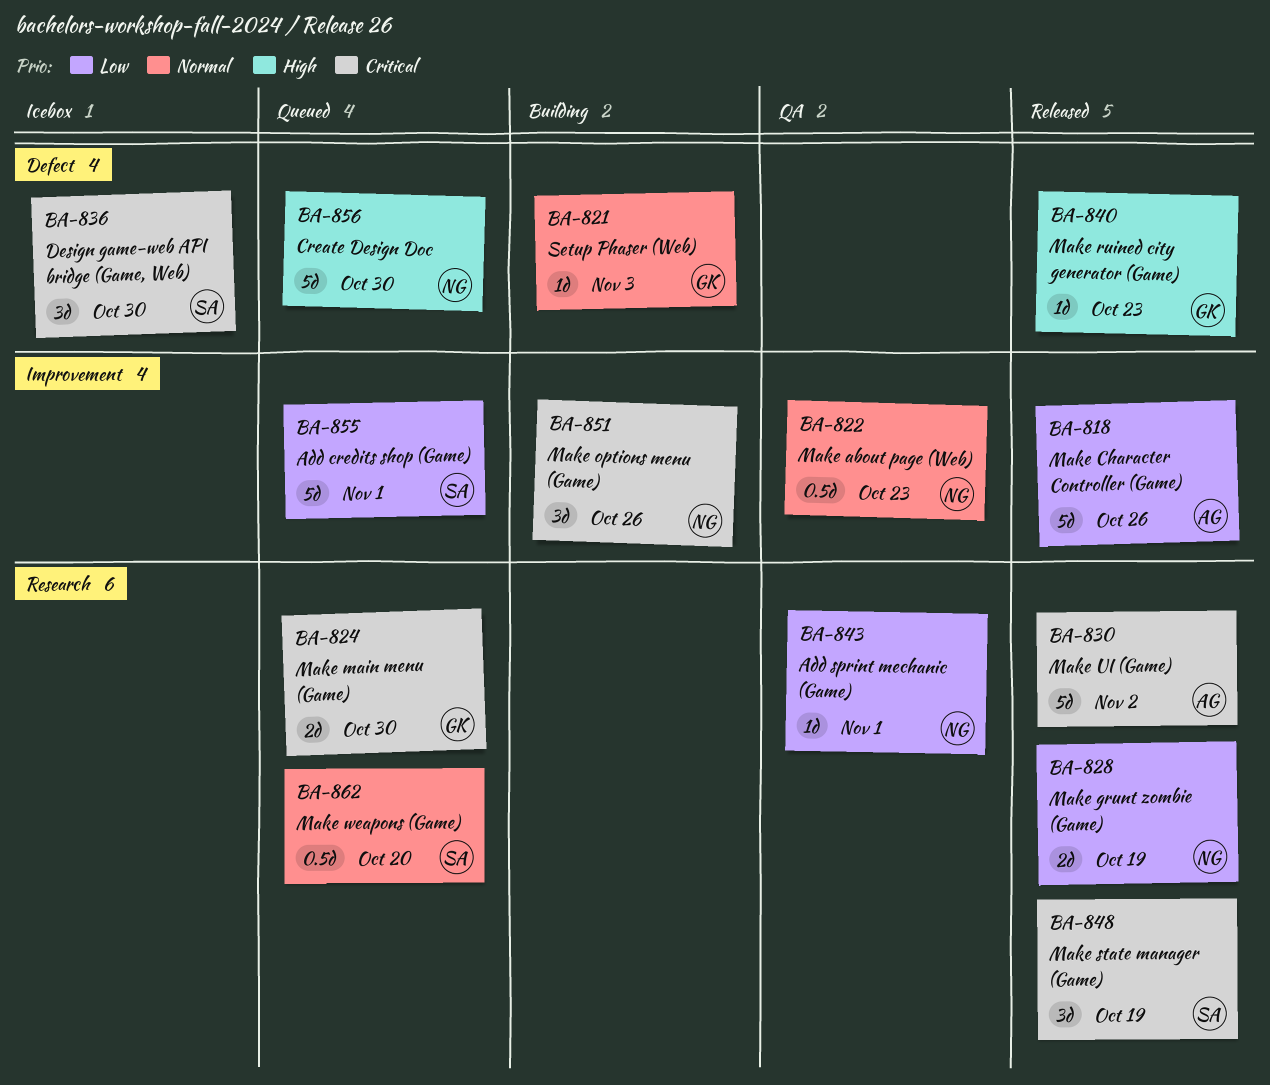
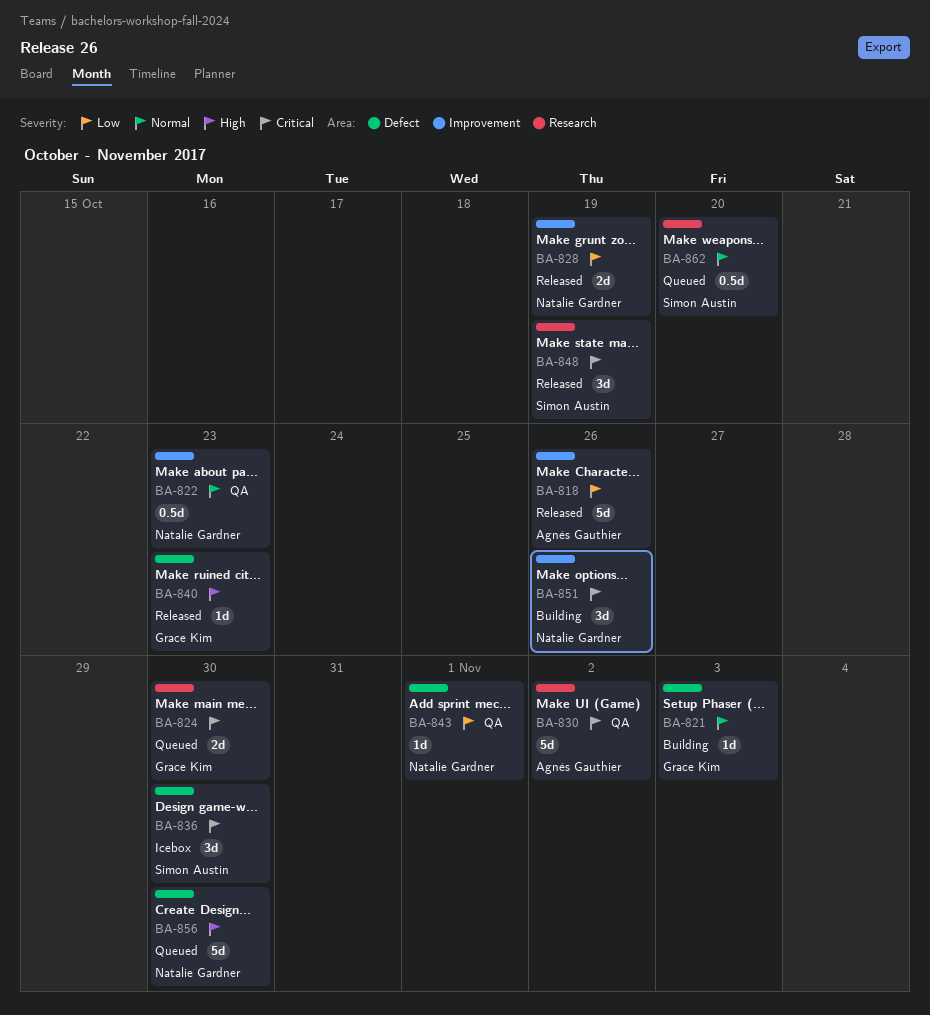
BA-828, label: Research -> Improvement
BA-830, status: Released -> QA
BA-843, label: Research -> Defect
BA-855: present -> none

